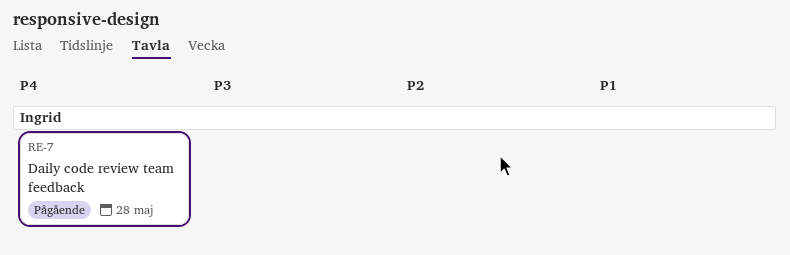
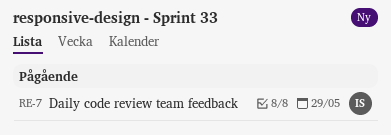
RE-7, due: May 28 -> May 29

